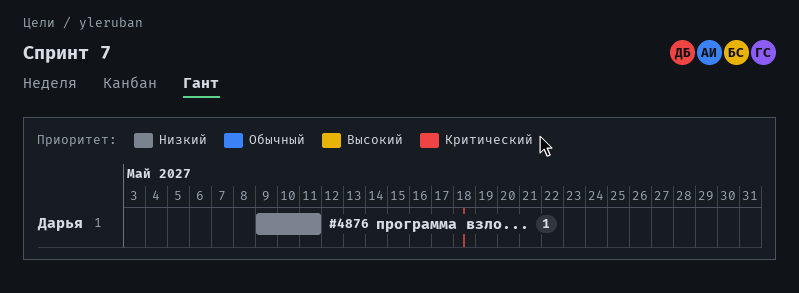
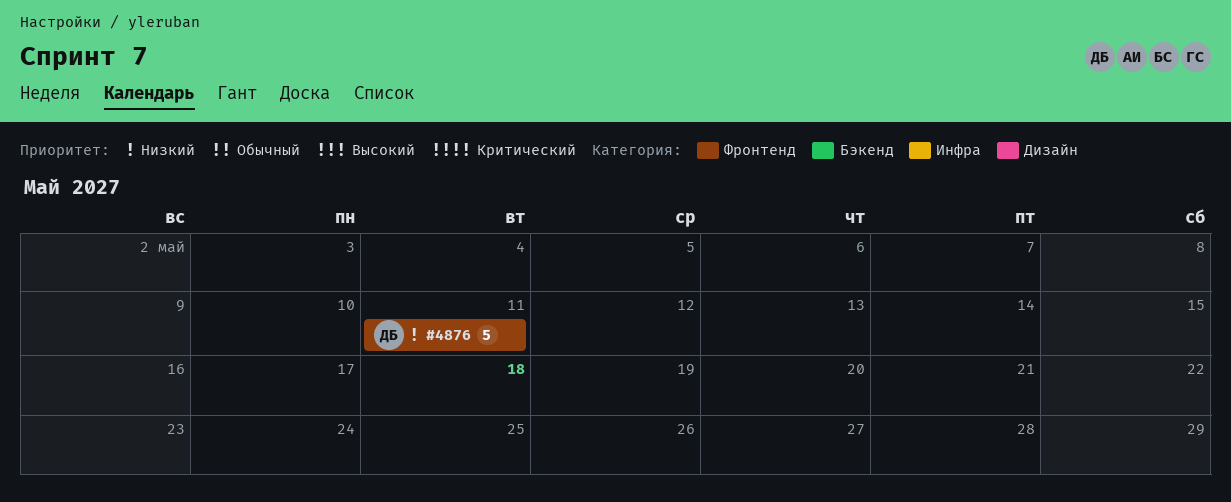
#4876, estimate: 1 -> 5
#4876, start: May 9 -> May 11

